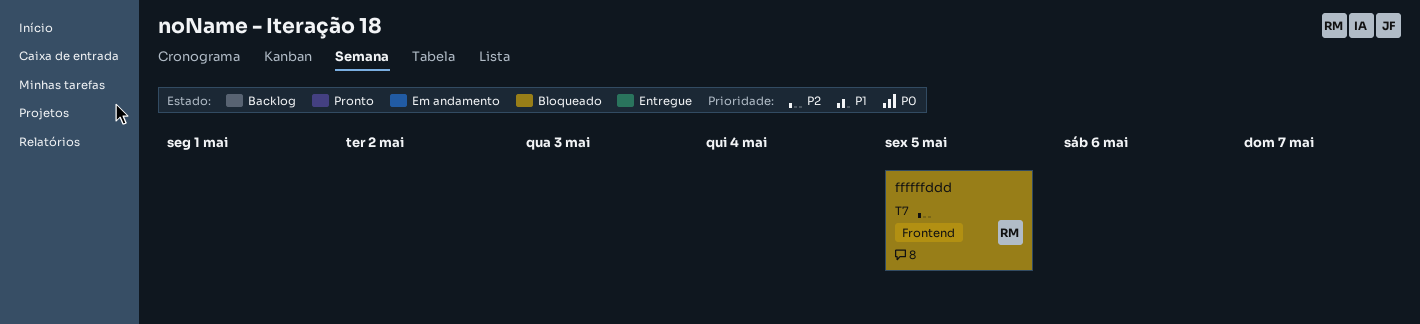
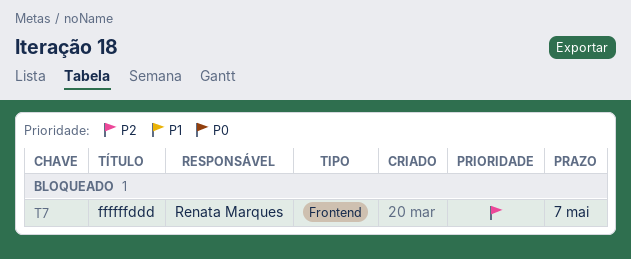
T7, due: May 5 -> May 7

